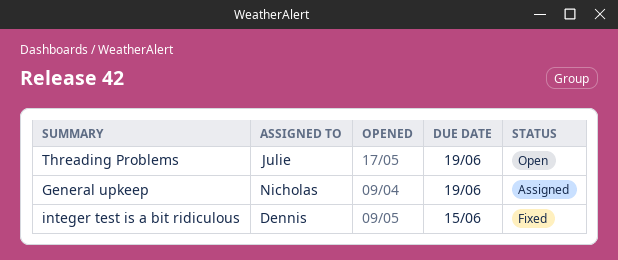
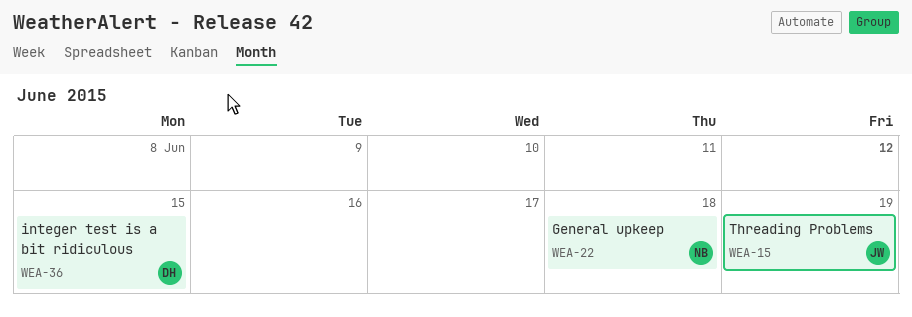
General upkeep, due: Jun 19 -> Jun 18

